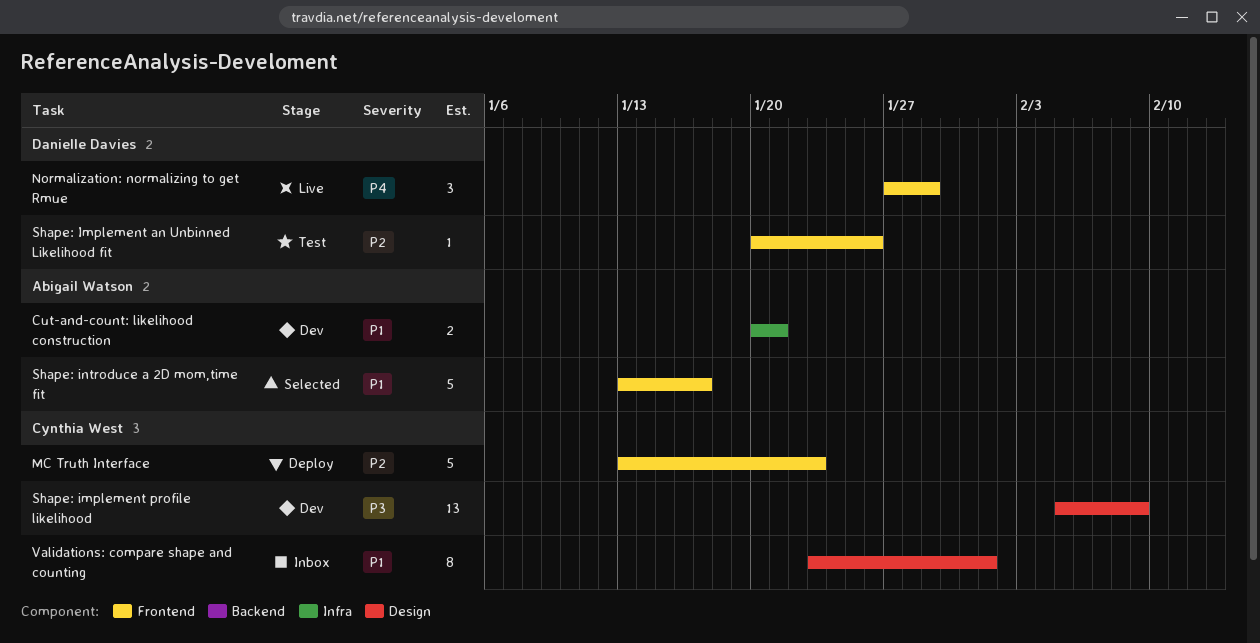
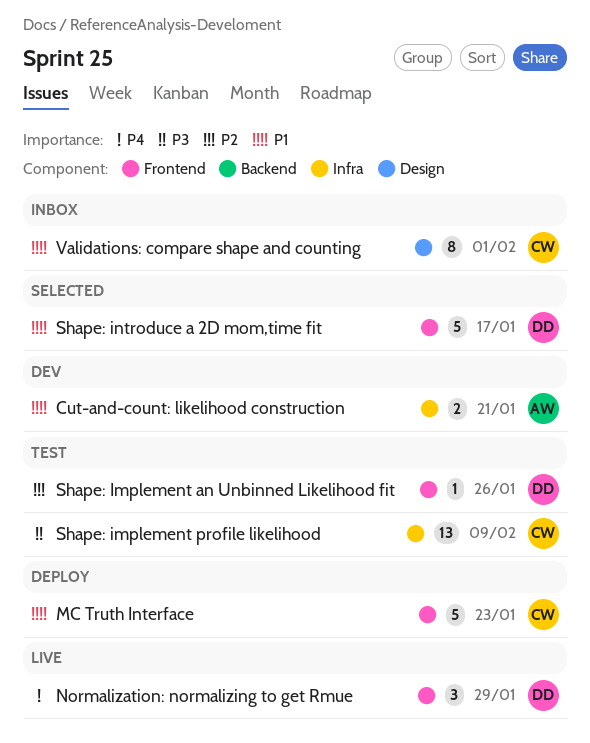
MC Truth Interface, priority: P2 -> P1
Shape: implement profile likelihood, status: Dev -> Test
Shape: implement profile likelihood, label: Design -> Infra
Shape: introduce a 2D mom,time fit, owner: Abigail Watson -> Danielle Davies

